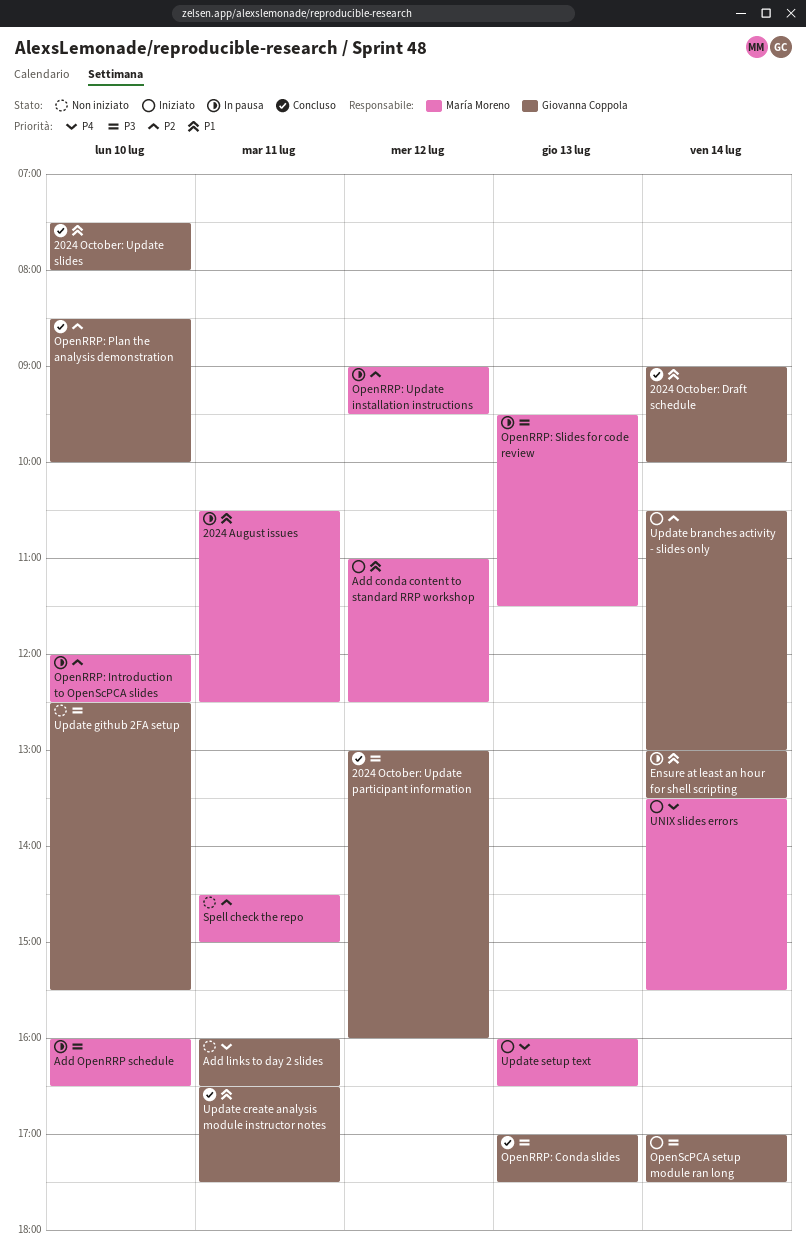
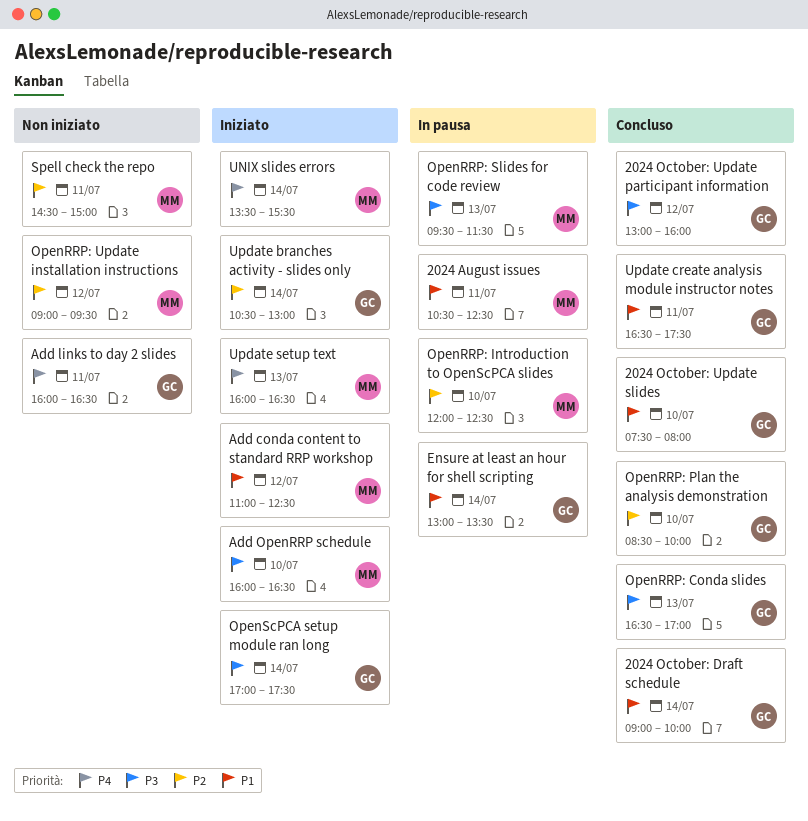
Add OpenRRP schedule, status: In pausa -> Iniziato
OpenRRP: Conda slides, begins: 17:00 -> 16:30
OpenRRP: Conda slides, ends: 17:30 -> 17:00
OpenRRP: Update installation instructions, status: In pausa -> Non iniziato
Update github 2FA setup: present -> none

